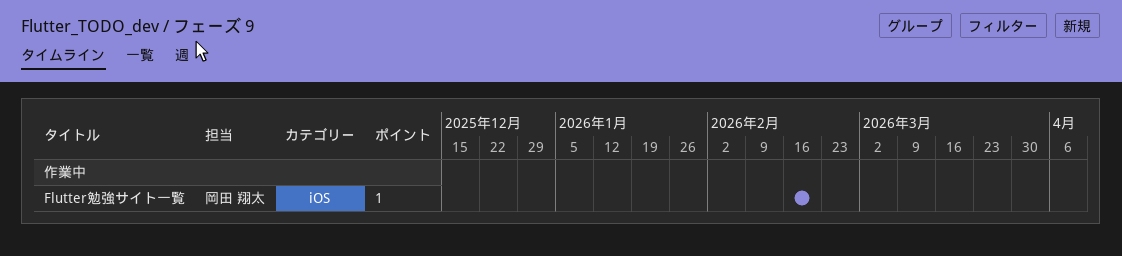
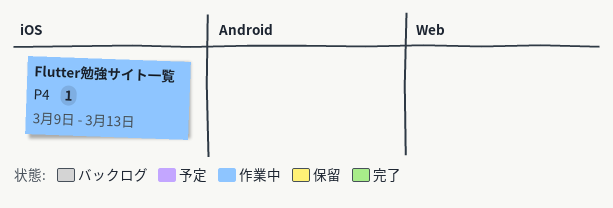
Flutter勉強サイト一覧, start: Feb 16 -> Mar 9
Flutter勉強サイト一覧, due: Feb 20 -> Mar 13

